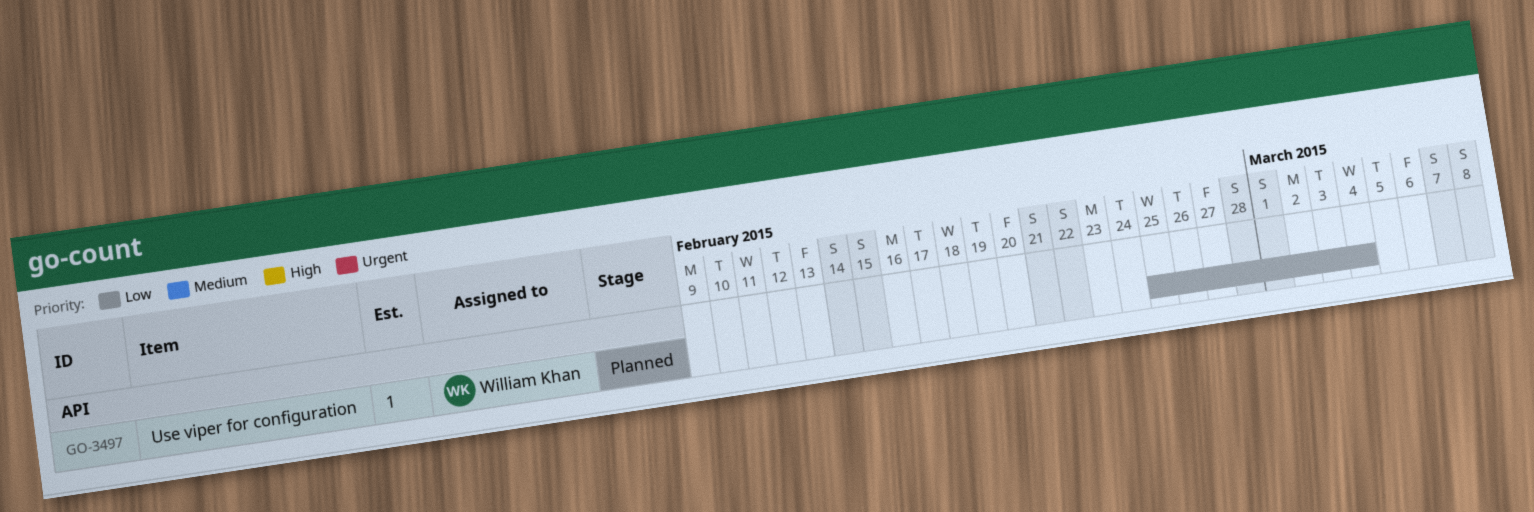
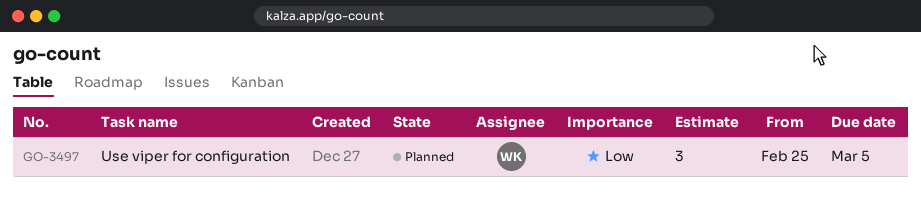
GO-3497, estimate: 1 -> 3
GO-3497, due: Mar 4 -> Mar 5

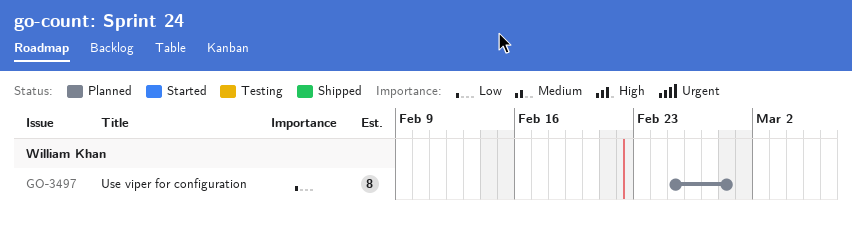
GO-3497, estimate: 3 -> 8
GO-3497, due: Mar 5 -> Feb 28

